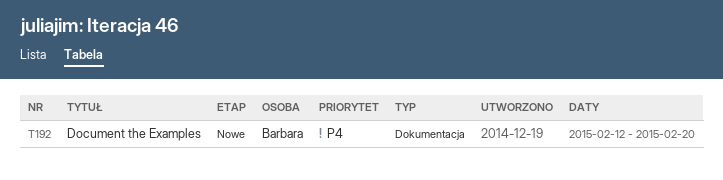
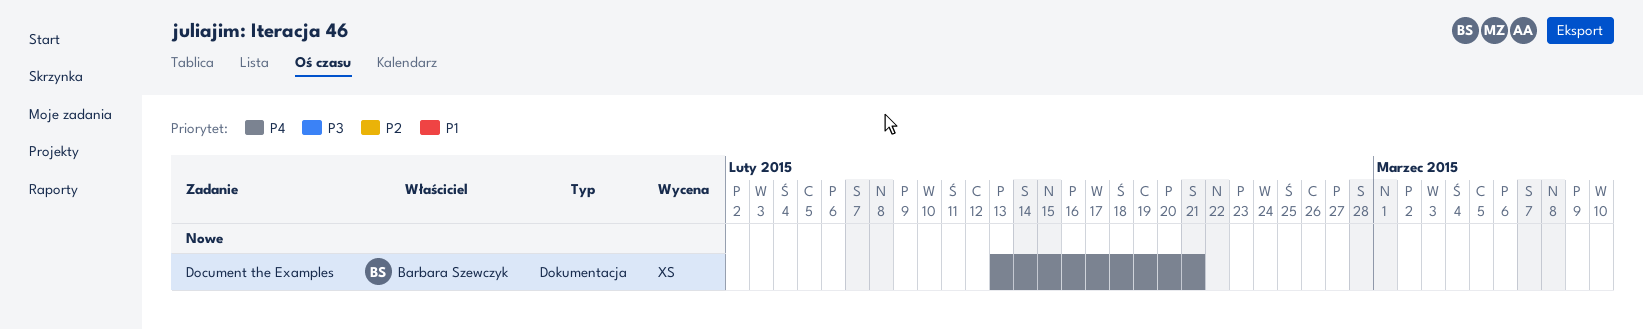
Document the Examples, start: Feb 12 -> Feb 13
Document the Examples, due: Feb 20 -> Feb 21

